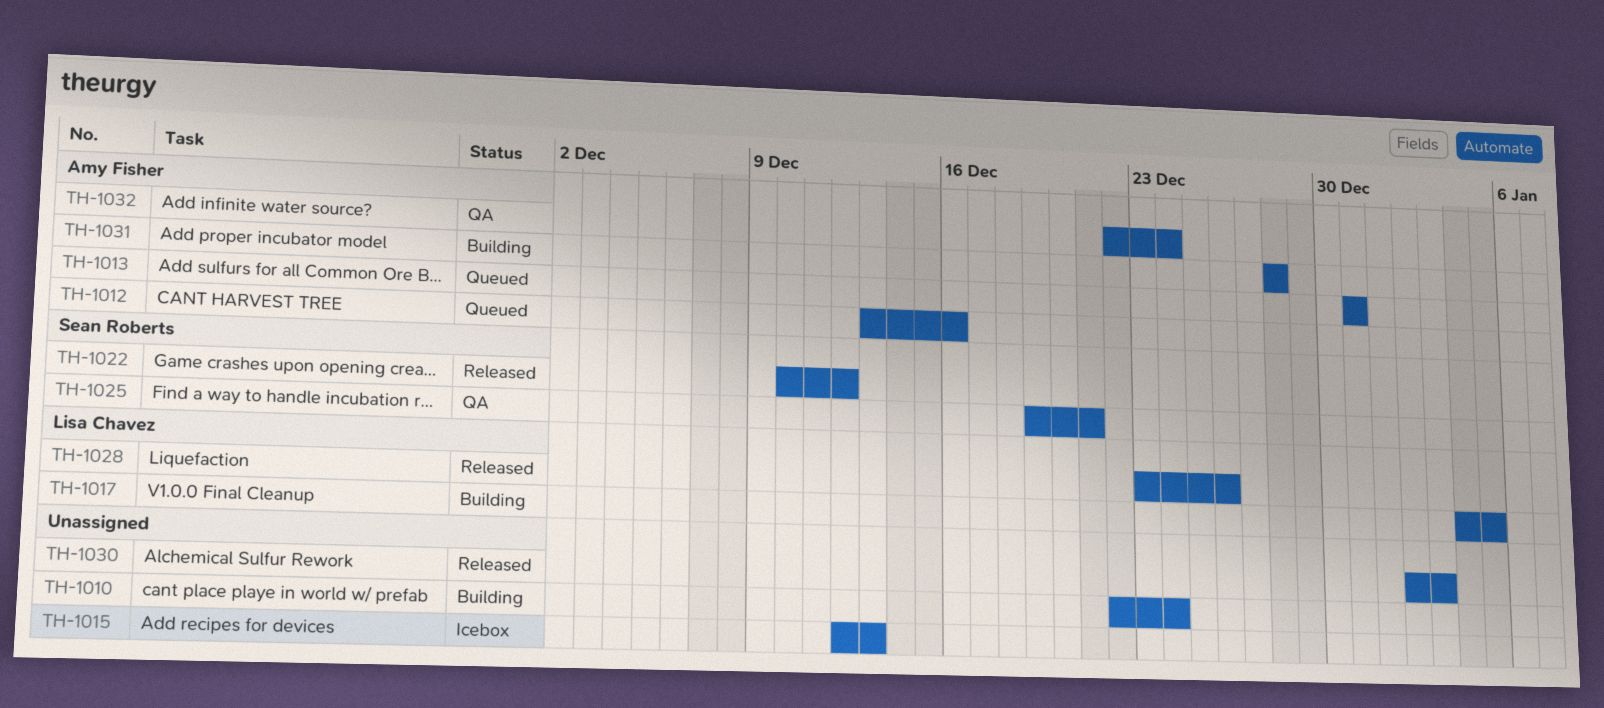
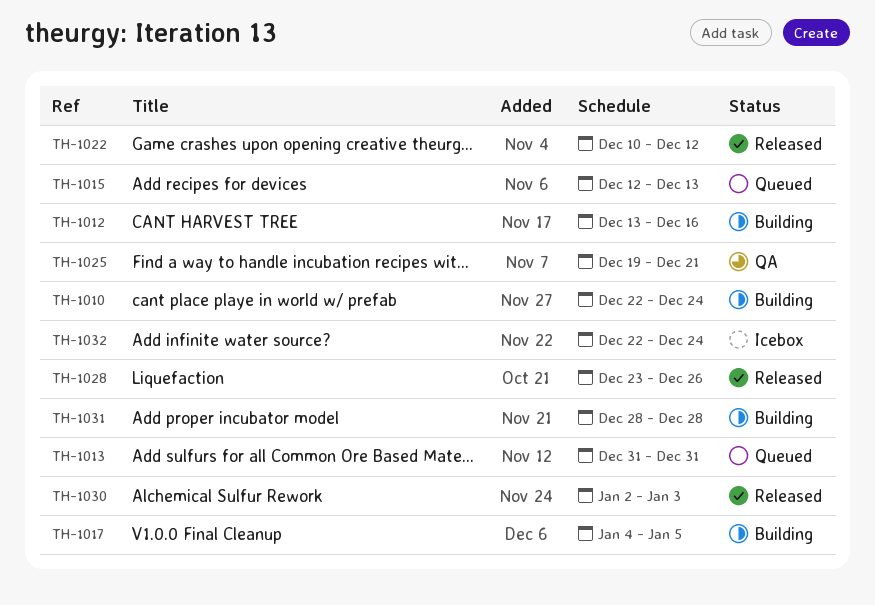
TH-1012, status: Queued -> Building
TH-1015, status: Icebox -> Queued
TH-1032, status: QA -> Icebox

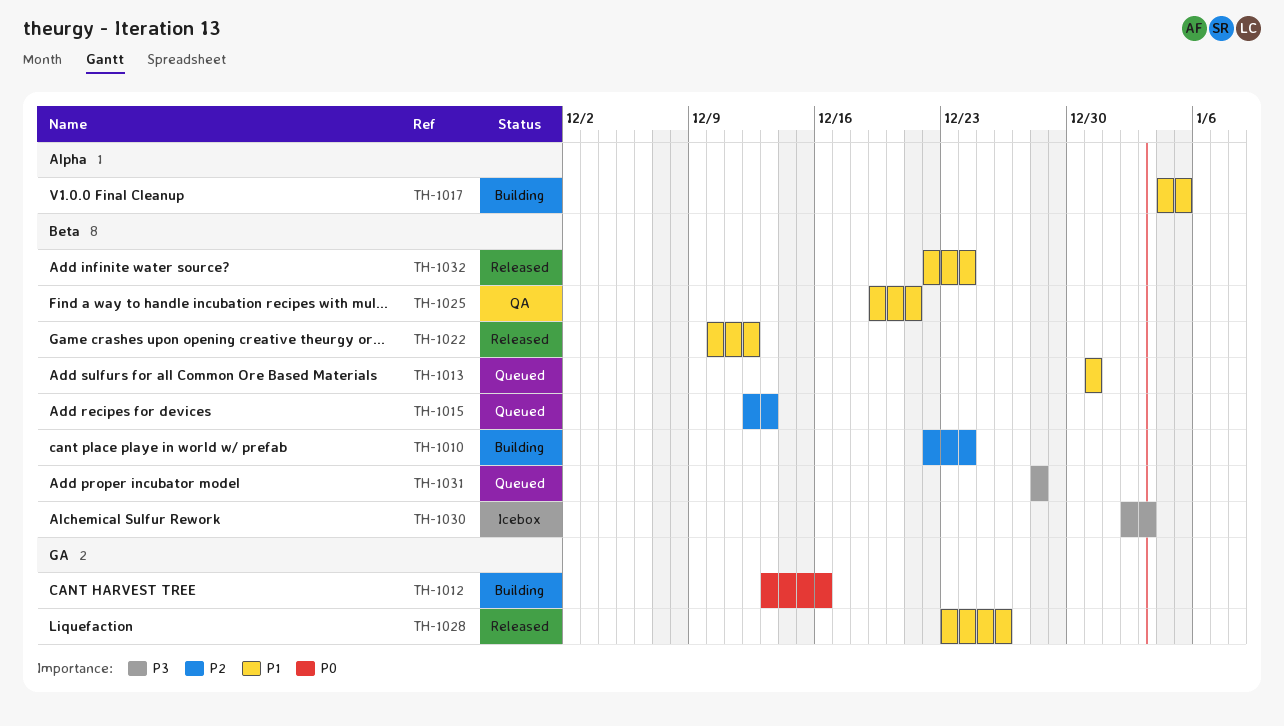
TH-1030, status: Released -> Icebox
TH-1031, status: Building -> Queued
TH-1032, status: Icebox -> Released

